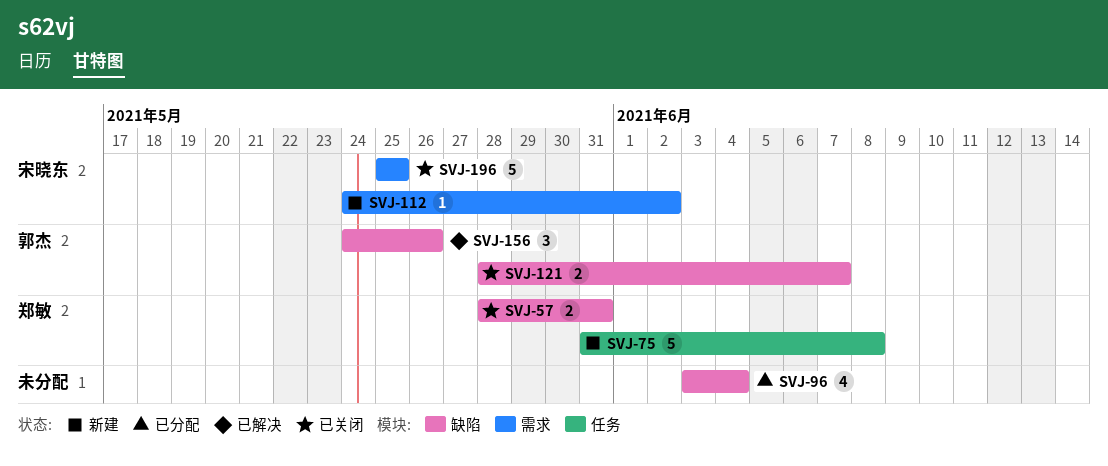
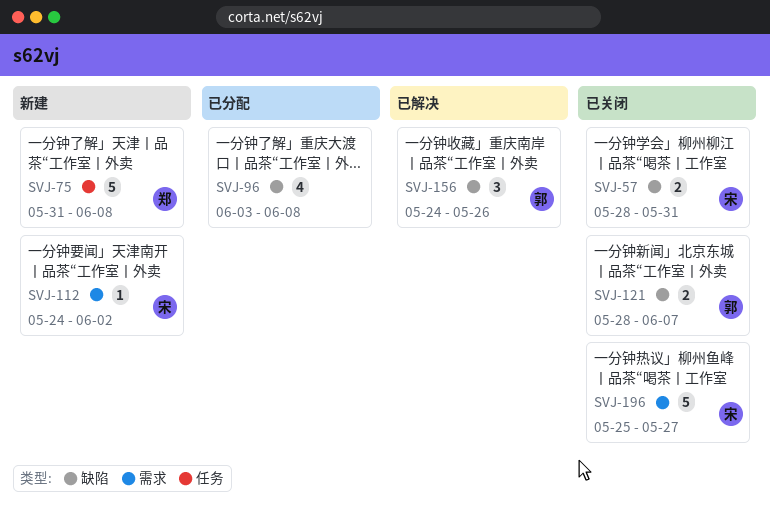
SVJ-57, owner: 郑敏 -> 宋晓东
SVJ-96, due: Jun 4 -> Jun 8
SVJ-196, due: May 25 -> May 27

